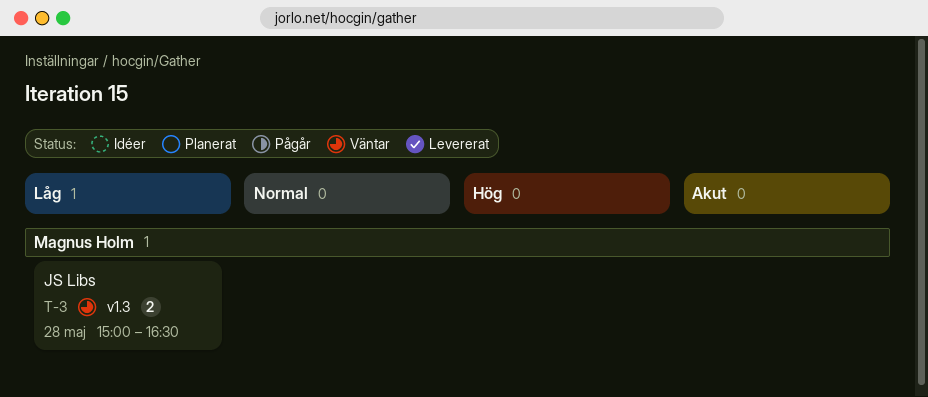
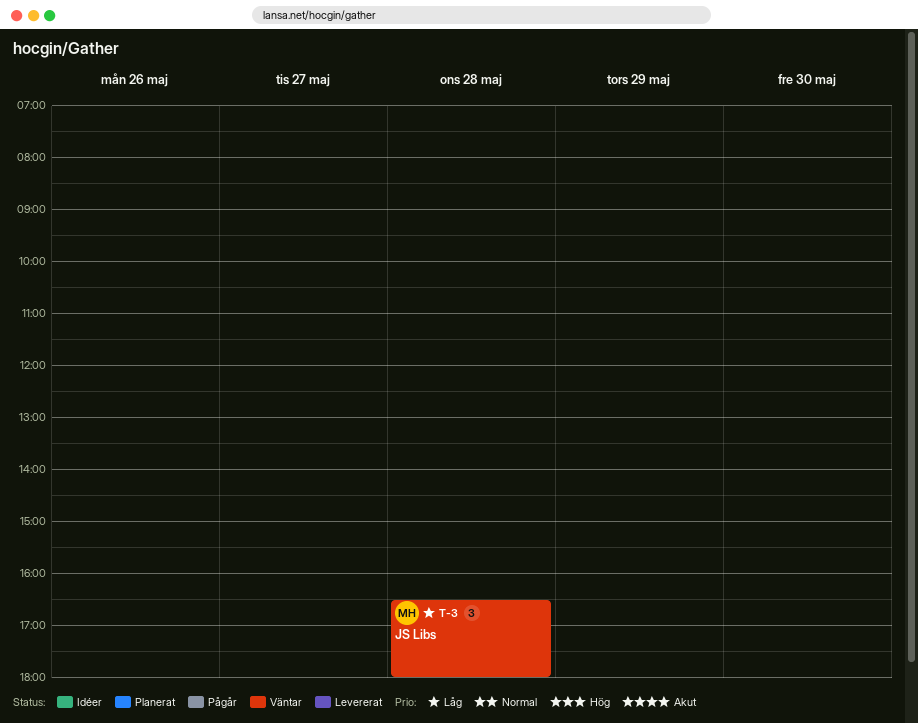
T-3, estimate: 2 -> 3
T-3, begins: 15:00 -> 16:30
T-3, ends: 16:30 -> 18:00

